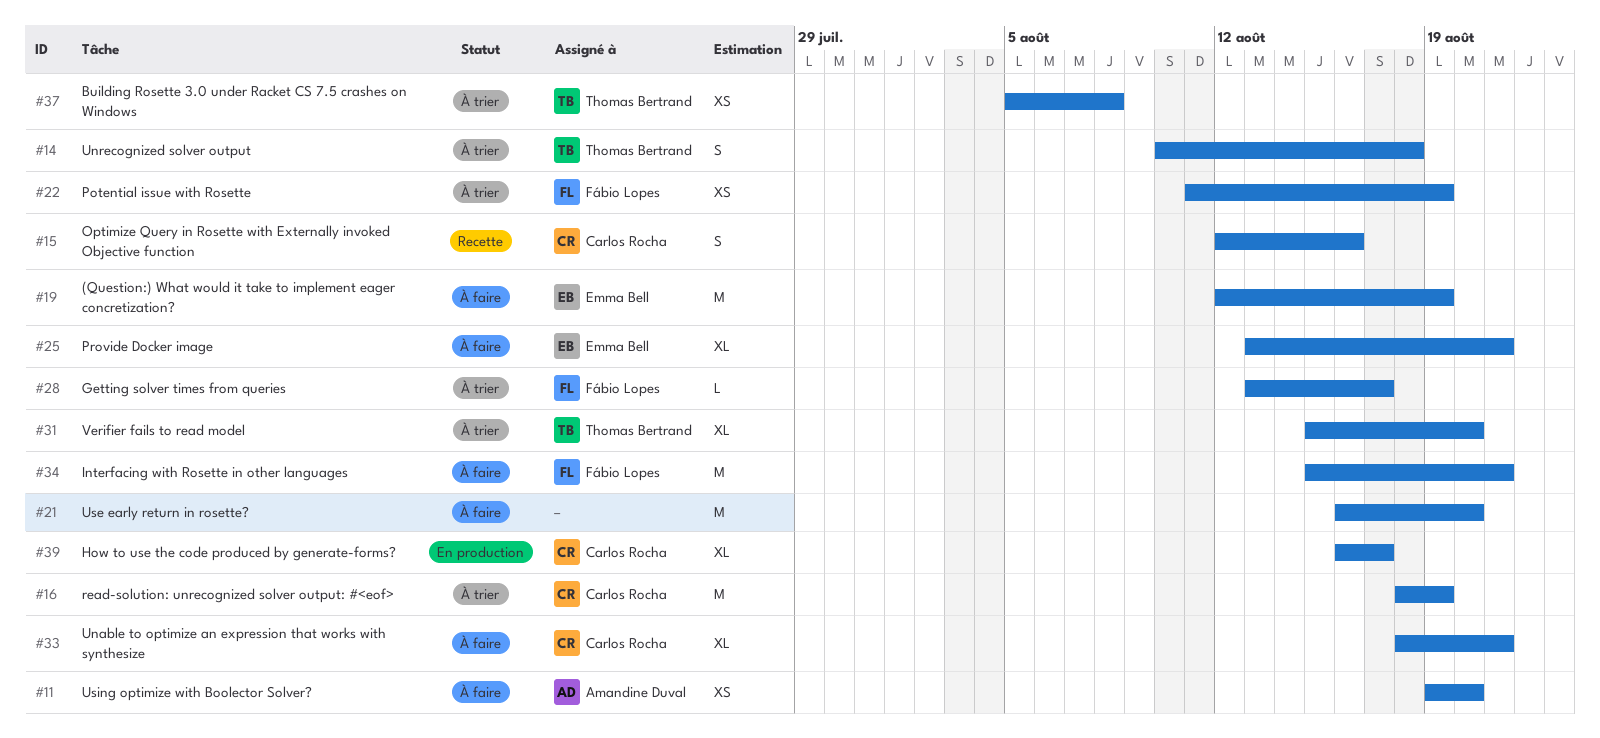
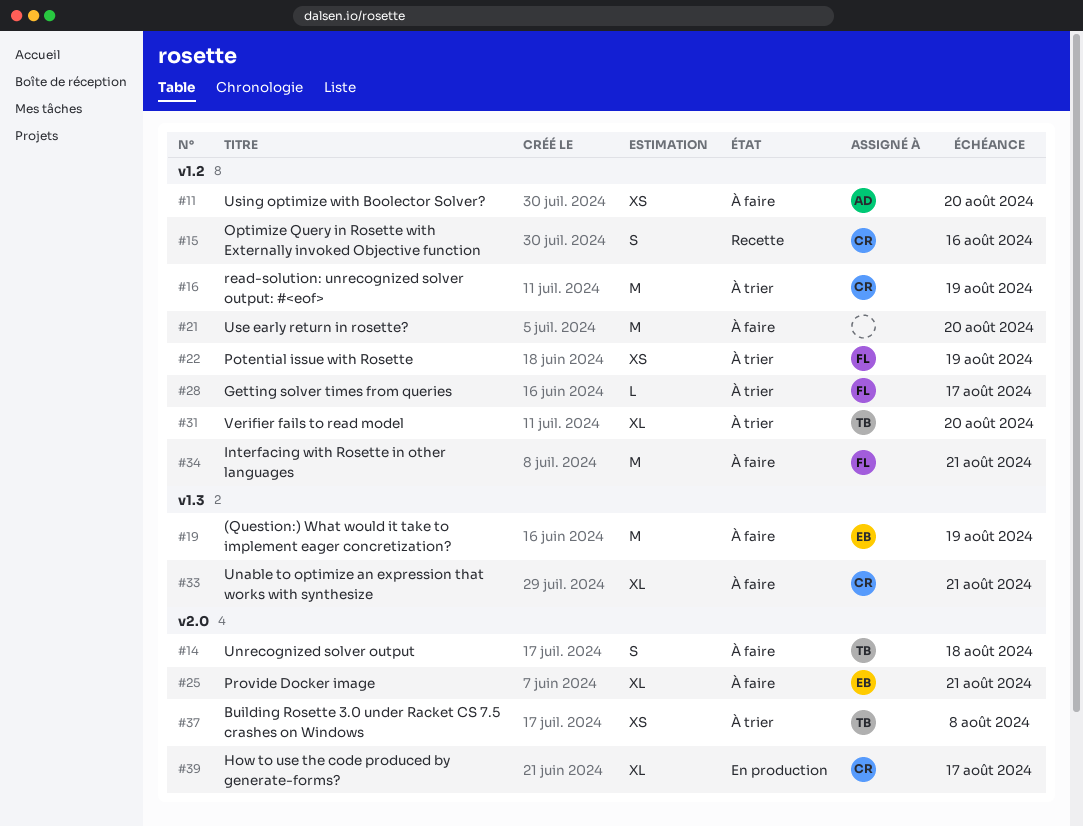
#14, status: À trier -> À faire

